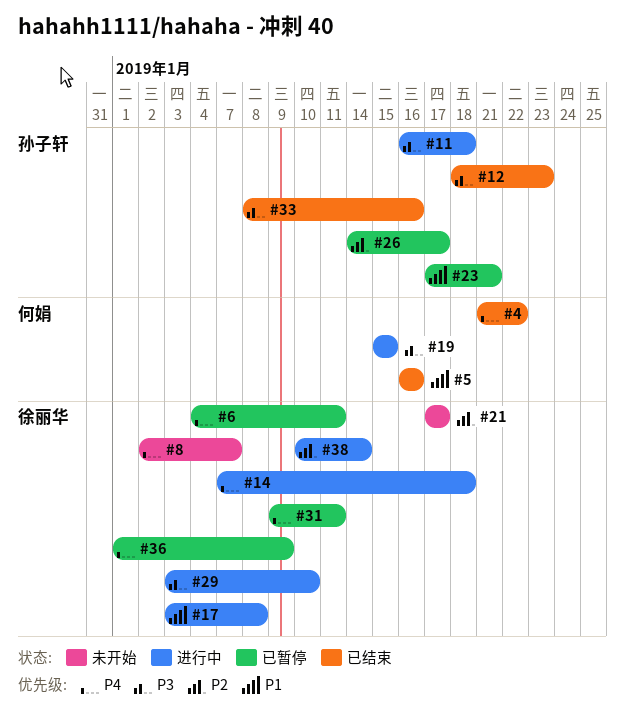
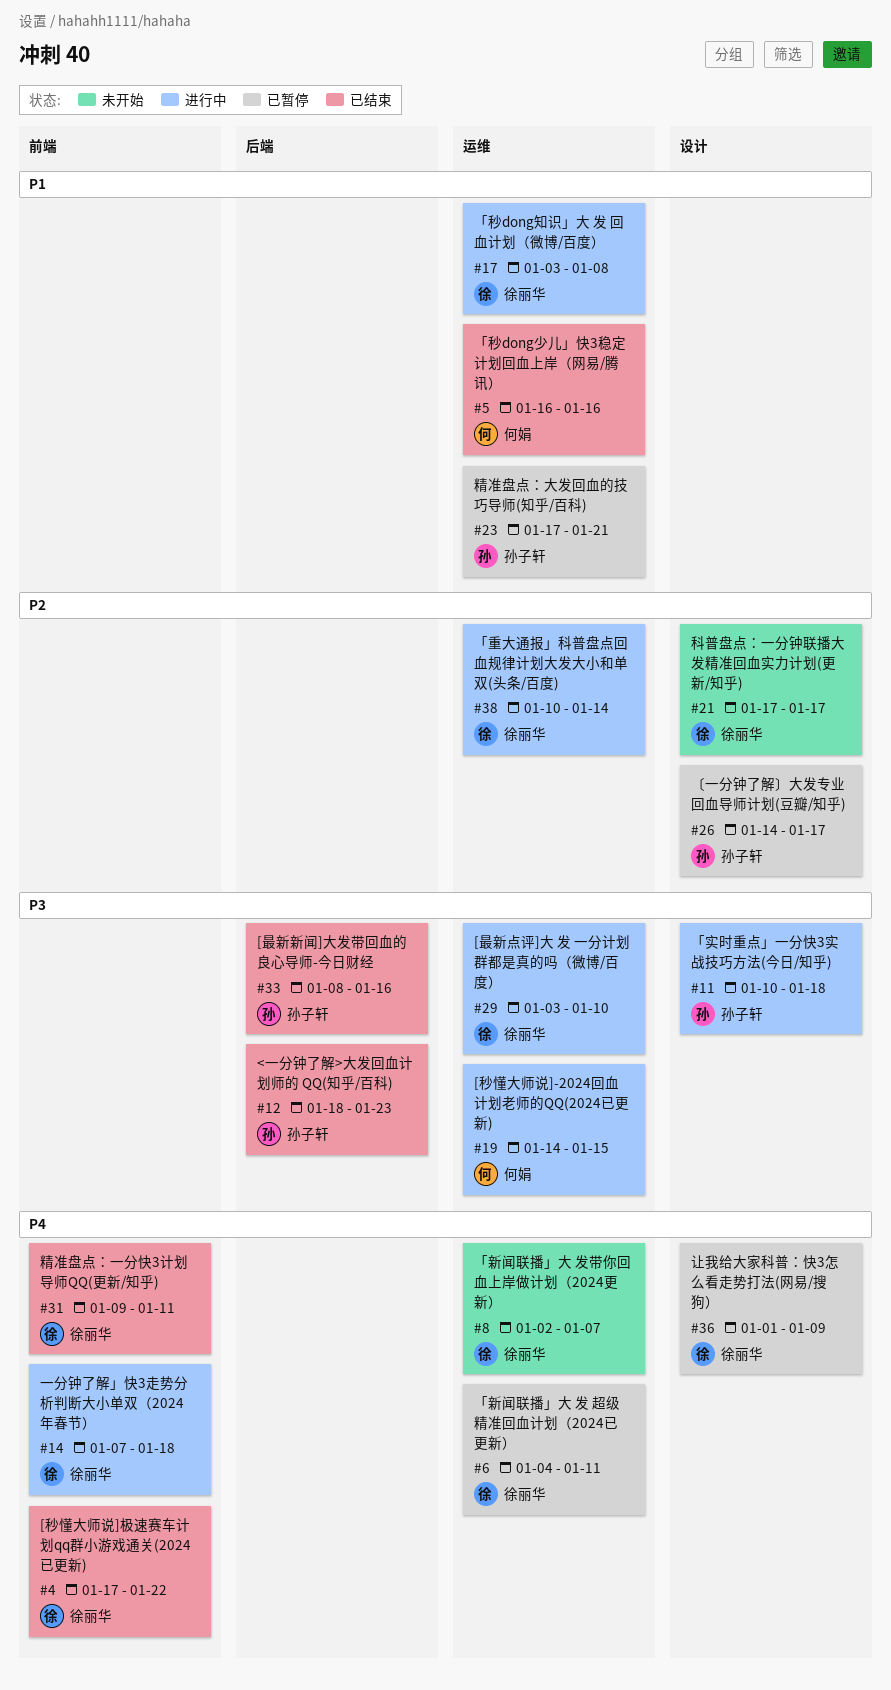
#4, owner: 何娟 -> 徐丽华
#4, start: Jan 21 -> Jan 17
#11, start: Jan 16 -> Jan 10
#19, start: Jan 15 -> Jan 14
#31, status: 已暂停 -> 已结束

